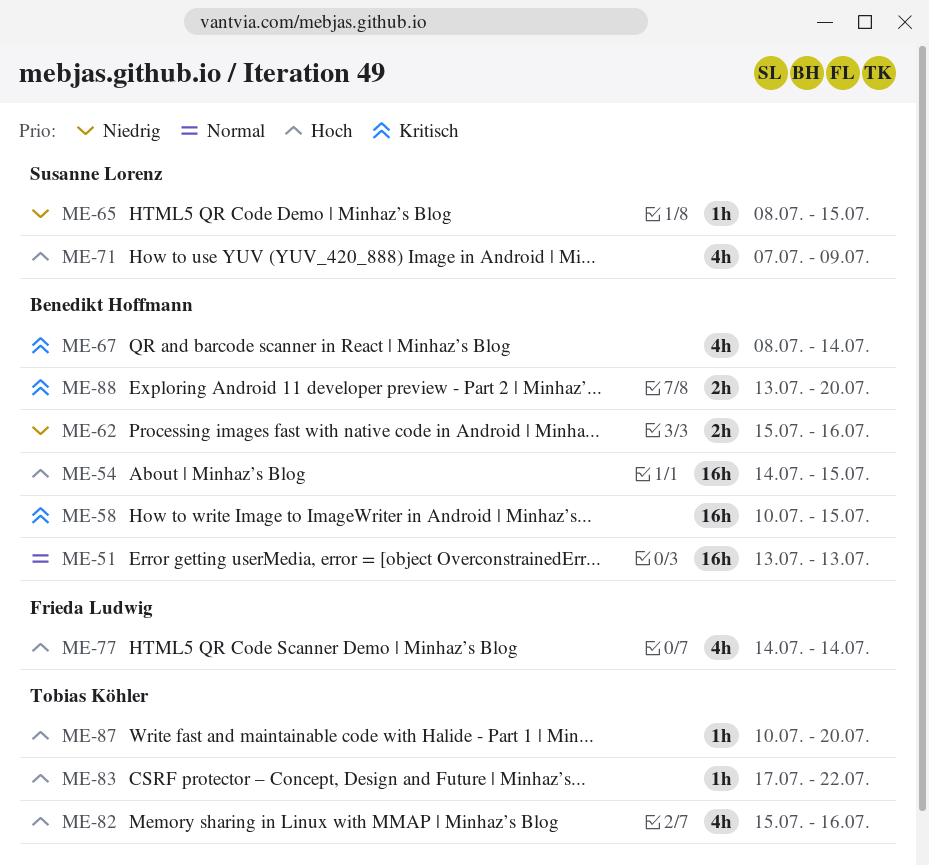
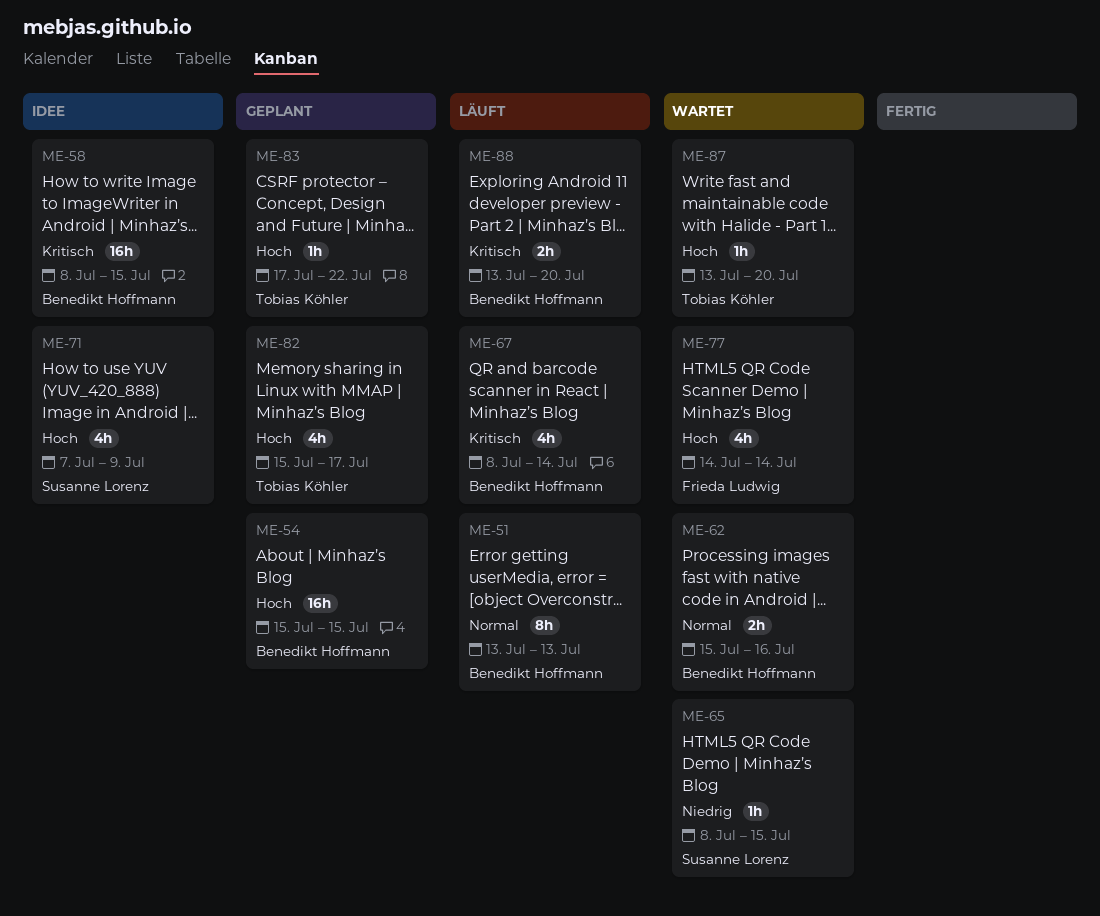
ME-51, estimate: 16h -> 8h
ME-54, start: Jul 14 -> Jul 15
ME-58, start: Jul 10 -> Jul 8
ME-62, priority: Niedrig -> Normal
ME-82, due: Jul 16 -> Jul 17
ME-87, start: Jul 10 -> Jul 13

